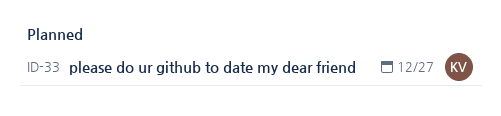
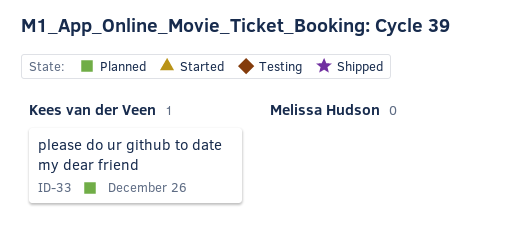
ID-33, due: Dec 27 -> Dec 26

